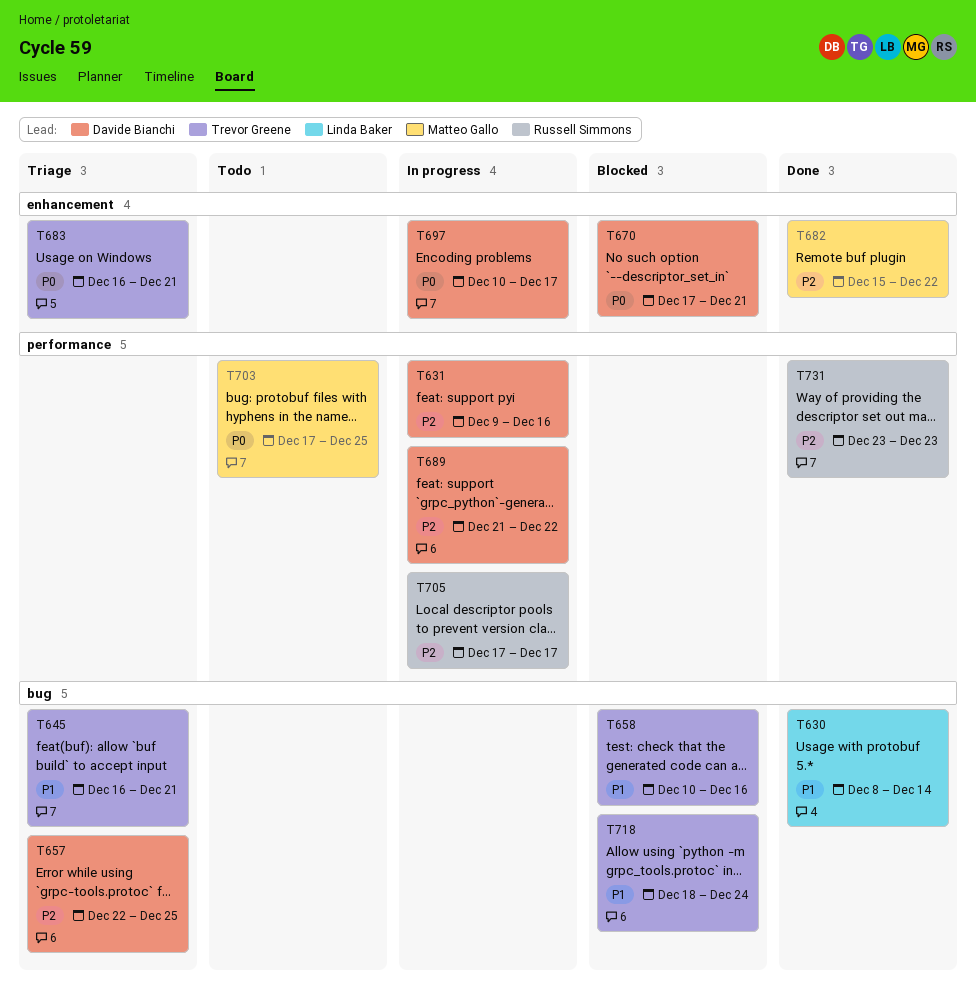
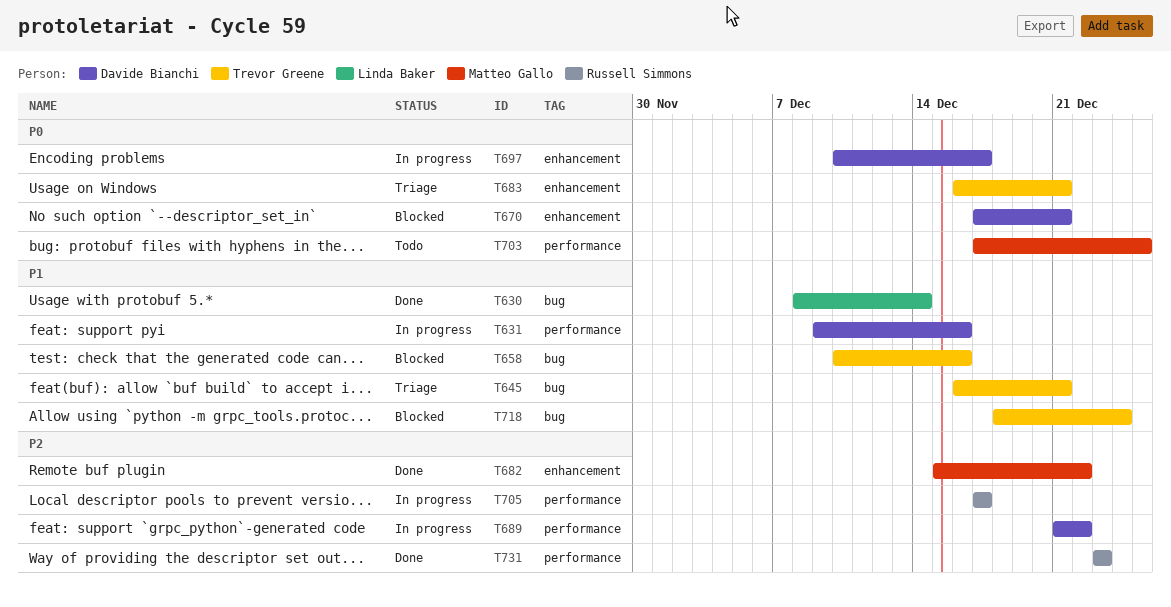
T631, priority: P2 -> P1
T657: present -> none

